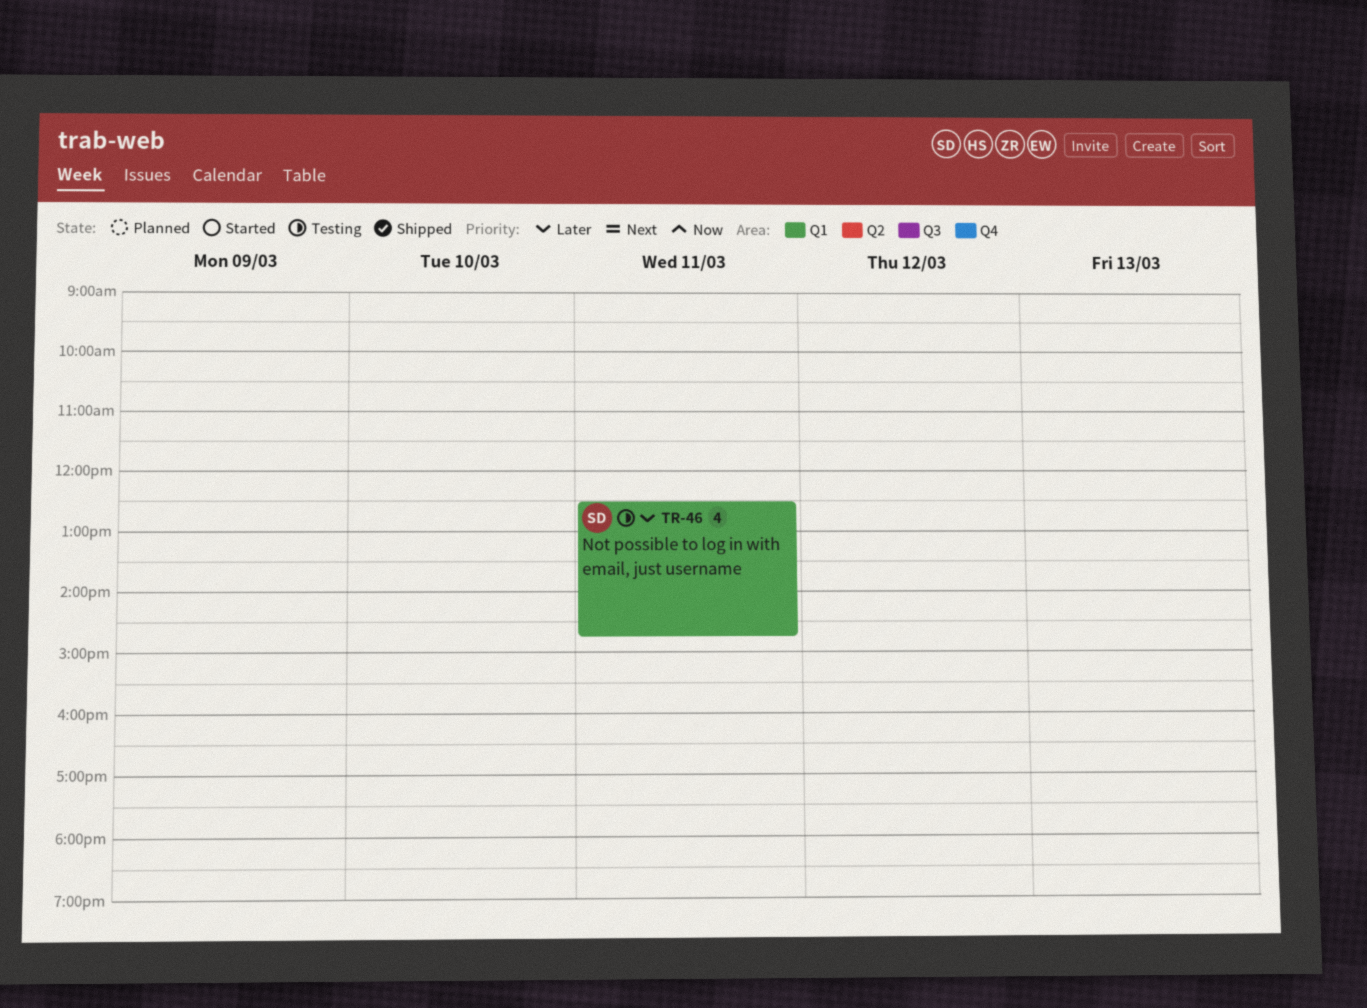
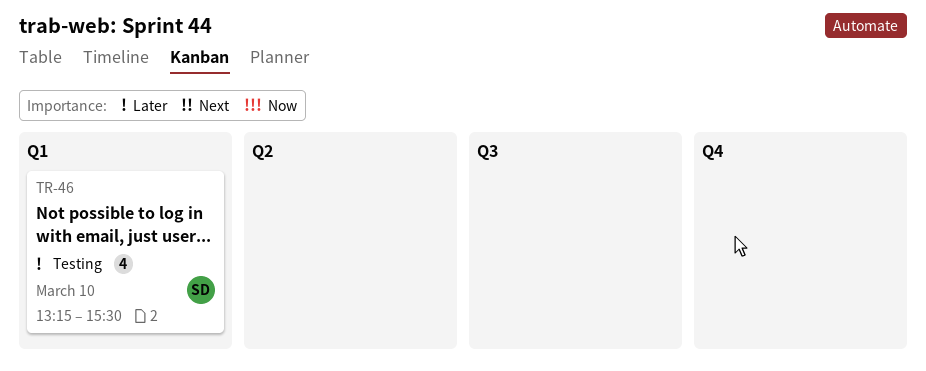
TR-46, day: Mar 11 -> Mar 10
TR-46, begins: 12:30 -> 13:15
TR-46, ends: 14:45 -> 15:30

